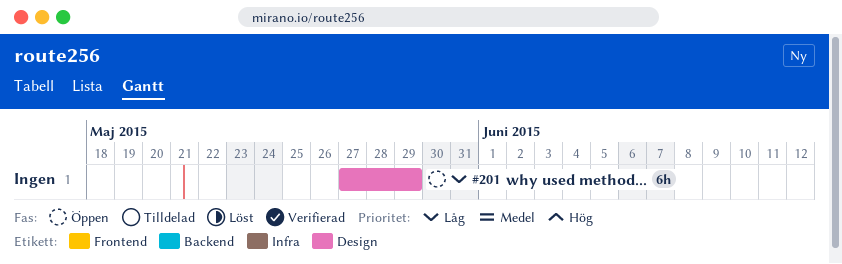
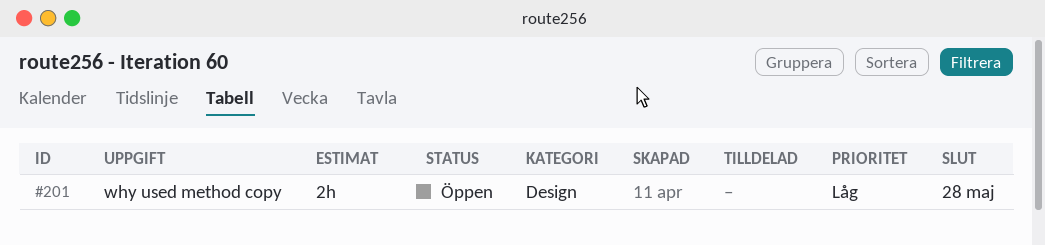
#201, estimate: 6h -> 2h
#201, due: May 29 -> May 28

